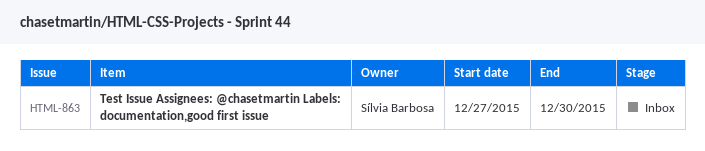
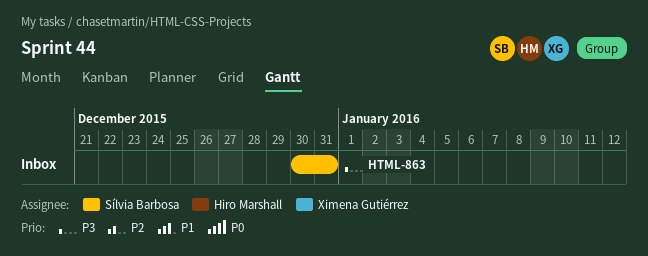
HTML-863, start: Dec 27 -> Dec 30
HTML-863, due: Dec 30 -> Dec 31

